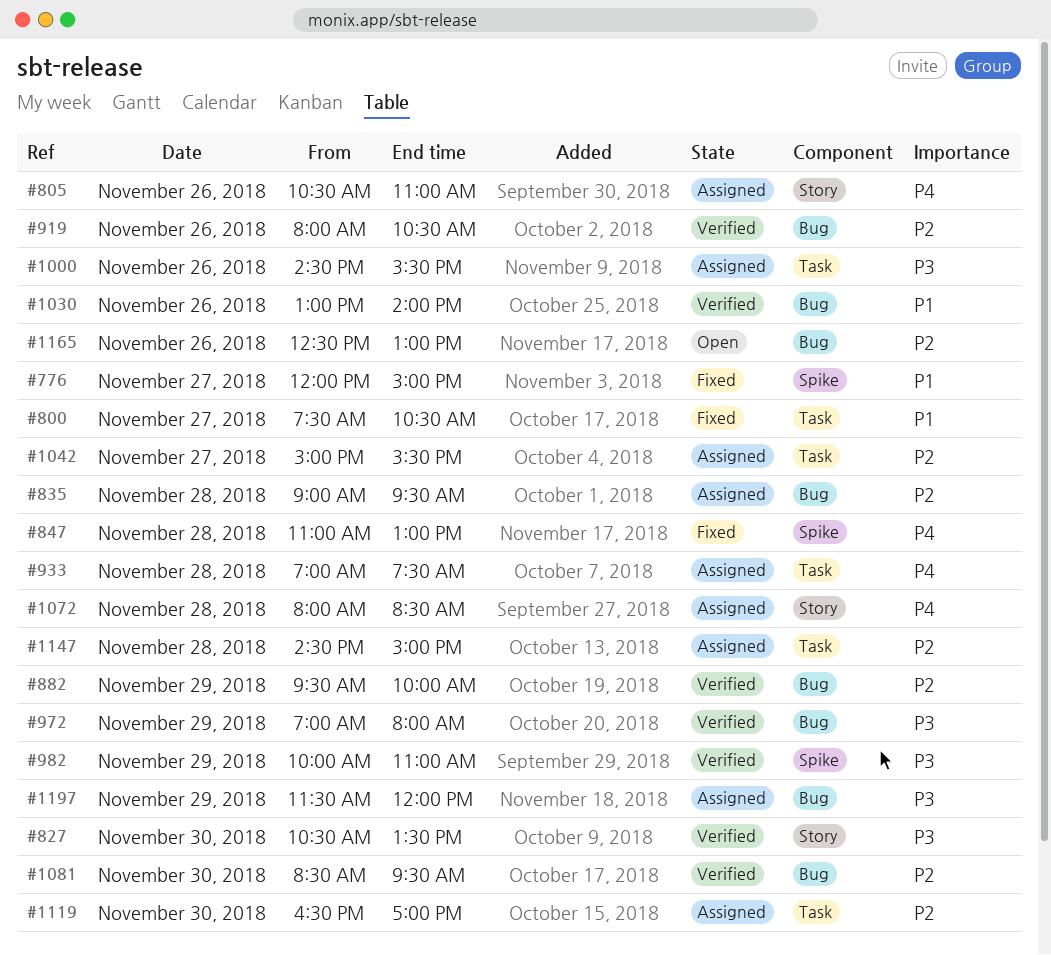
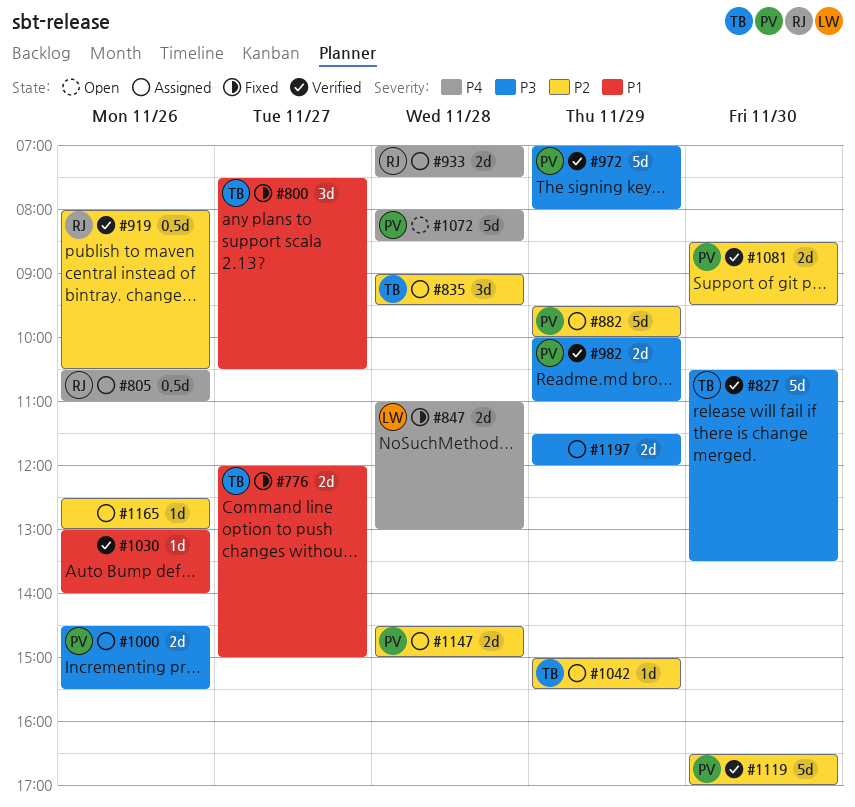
#882, status: Verified -> Assigned
#1042, day: Nov 27 -> Nov 29
#1072, status: Assigned -> Open
#1119, status: Assigned -> Verified
#1165, status: Open -> Assigned

